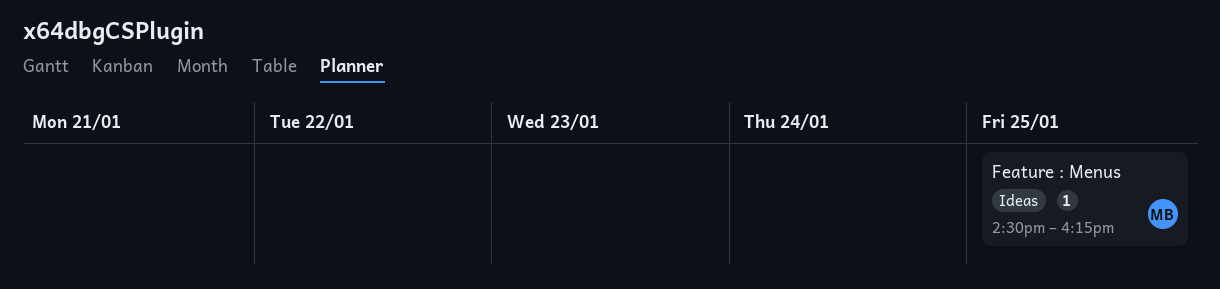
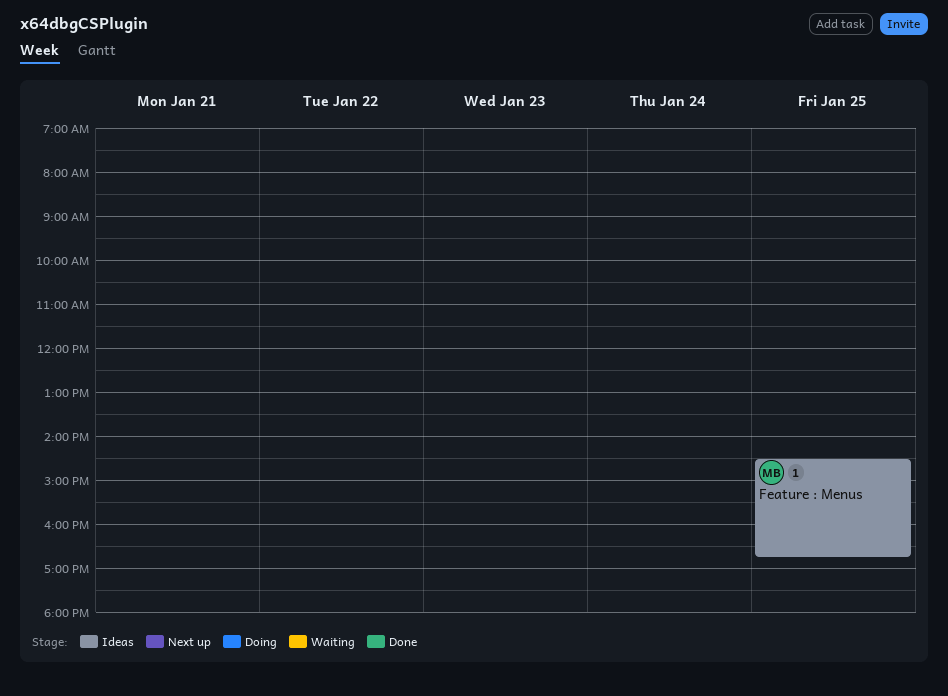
Feature : Menus, ends: 16:15 -> 16:45

